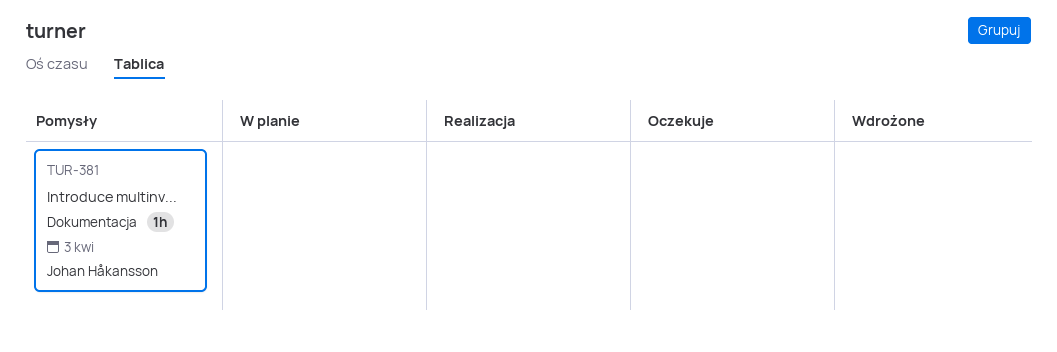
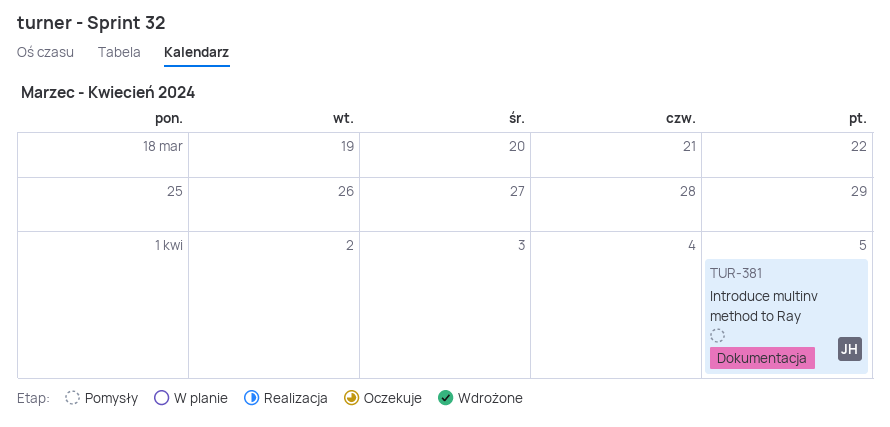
TUR-381, due: Apr 3 -> Apr 5

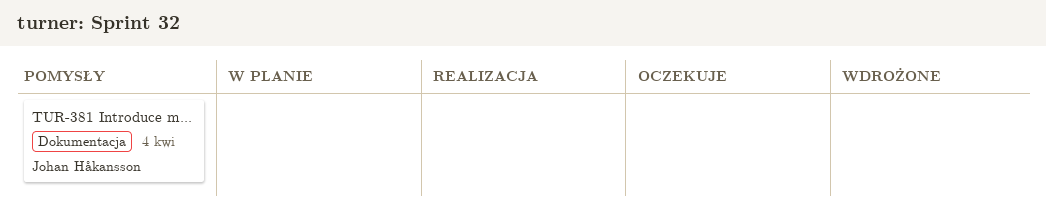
TUR-381, due: Apr 5 -> Apr 4

